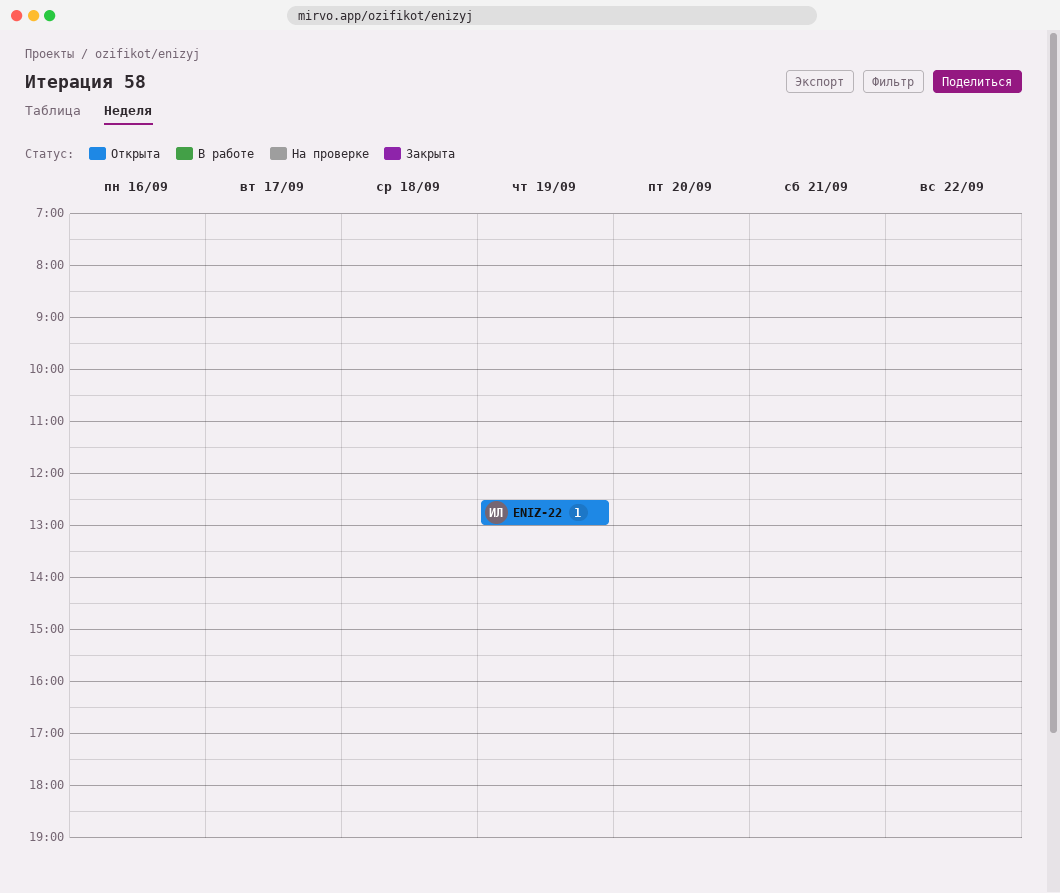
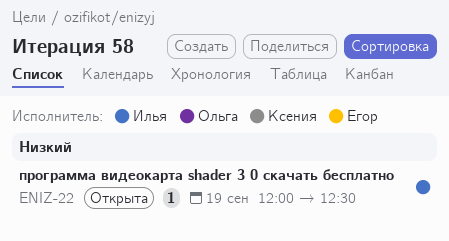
ENIZ-22, begins: 12:30 -> 12:00
ENIZ-22, ends: 13:00 -> 12:30

